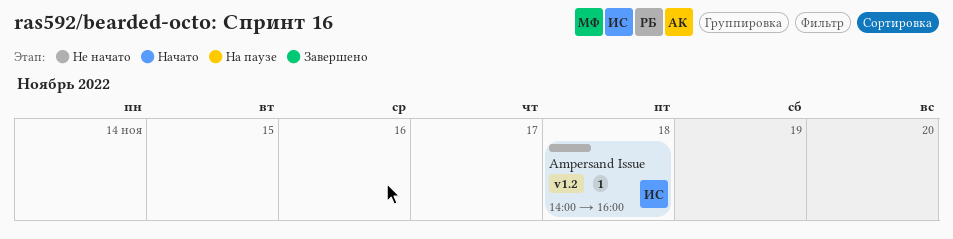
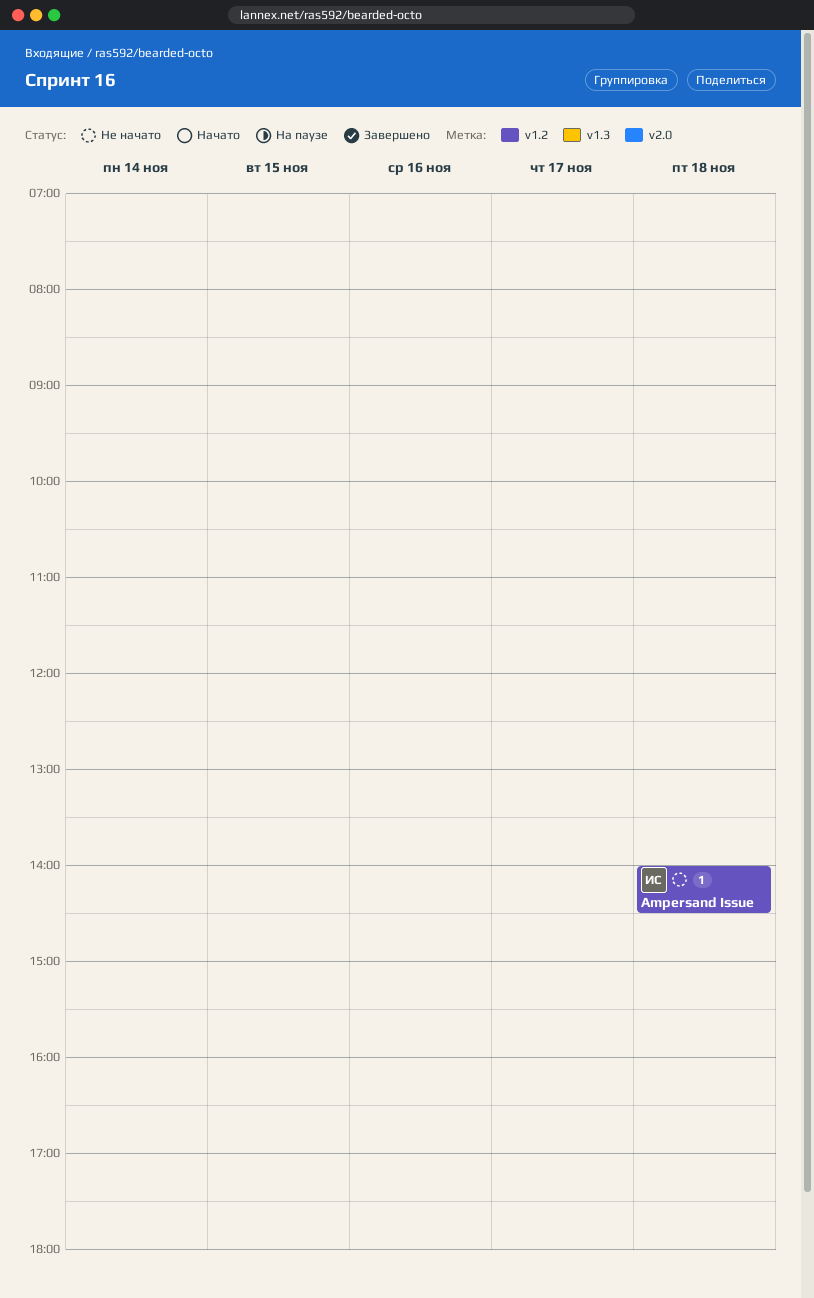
Ampersand Issue, ends: 16:00 -> 14:30

